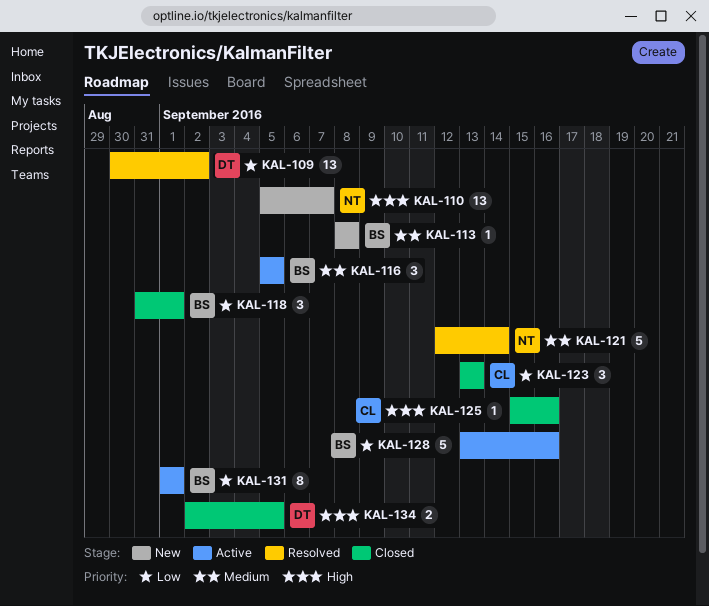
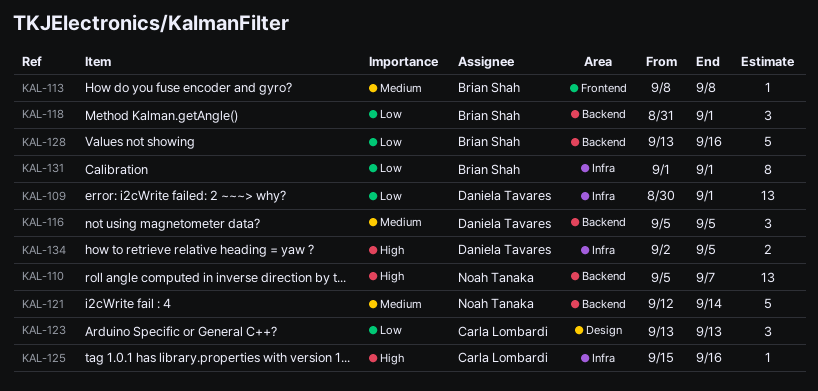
KAL-109, due: Sep 2 -> Sep 1
KAL-116, owner: Brian Shah -> Daniela Tavares

